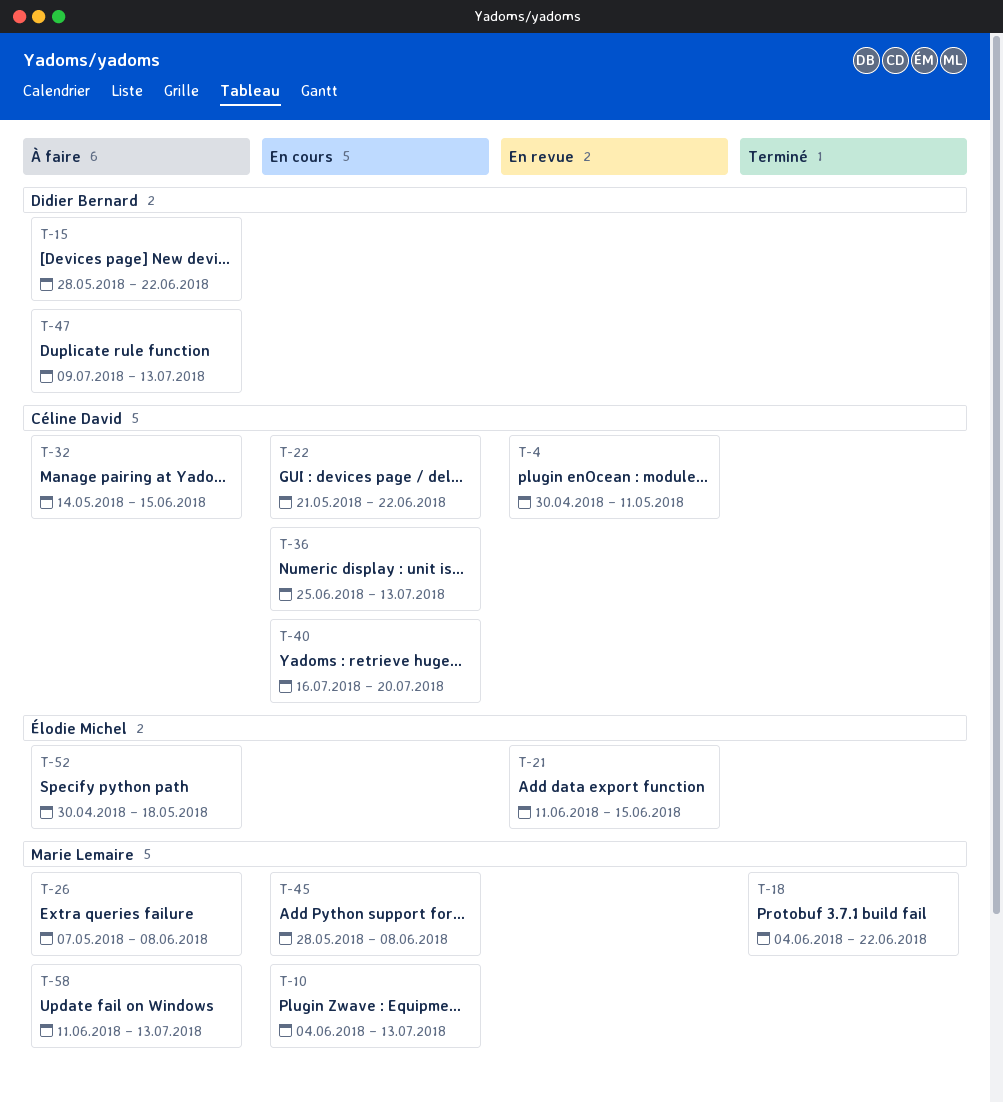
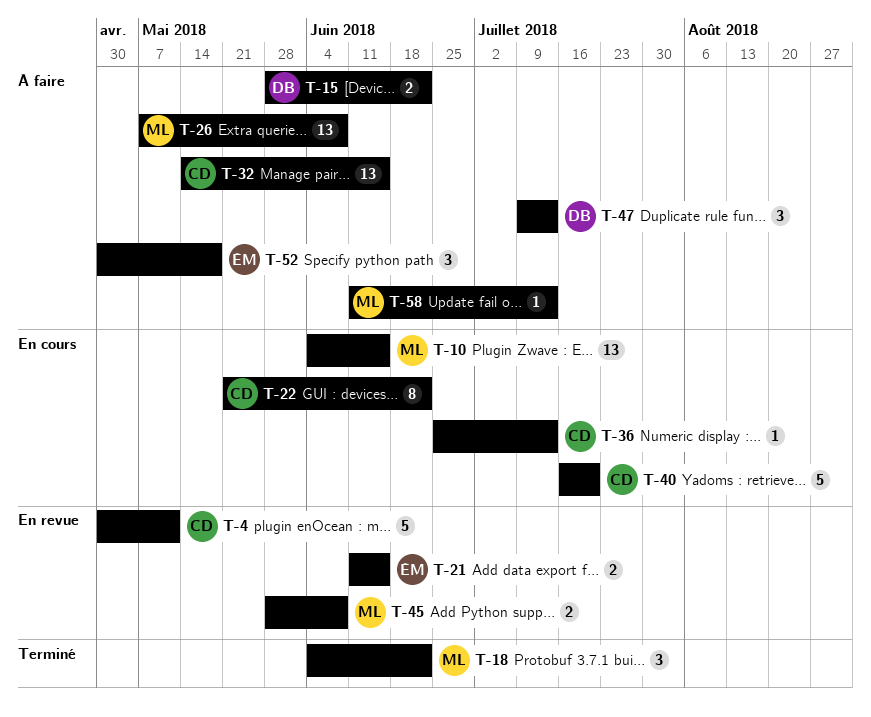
T-10, due: Jul 13 -> Jun 15
T-45, status: En cours -> En revue

